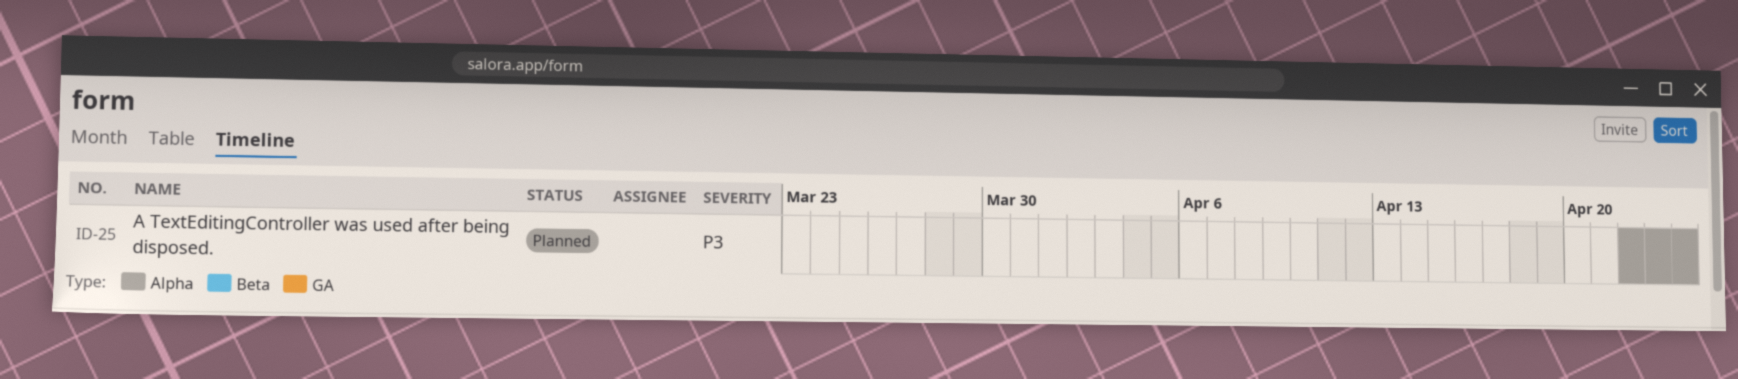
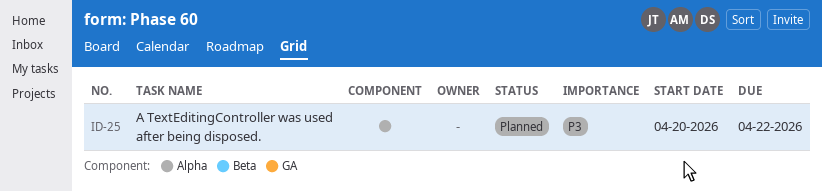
ID-25, start: Apr 22 -> Apr 20
ID-25, due: Apr 24 -> Apr 22

